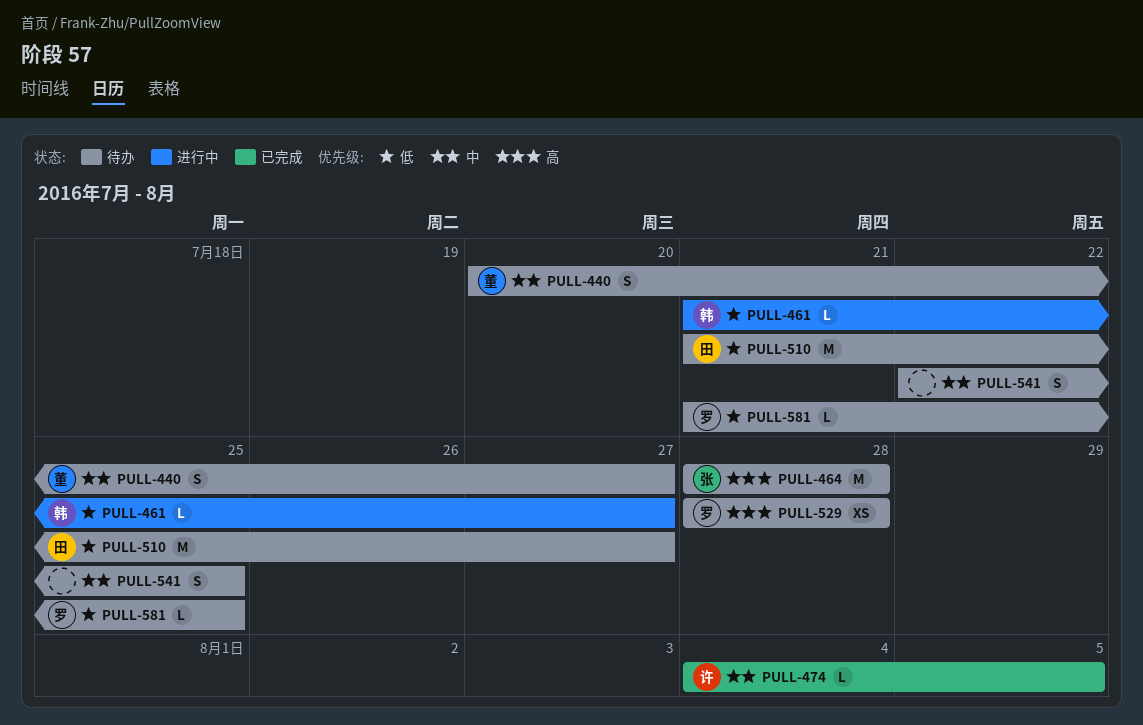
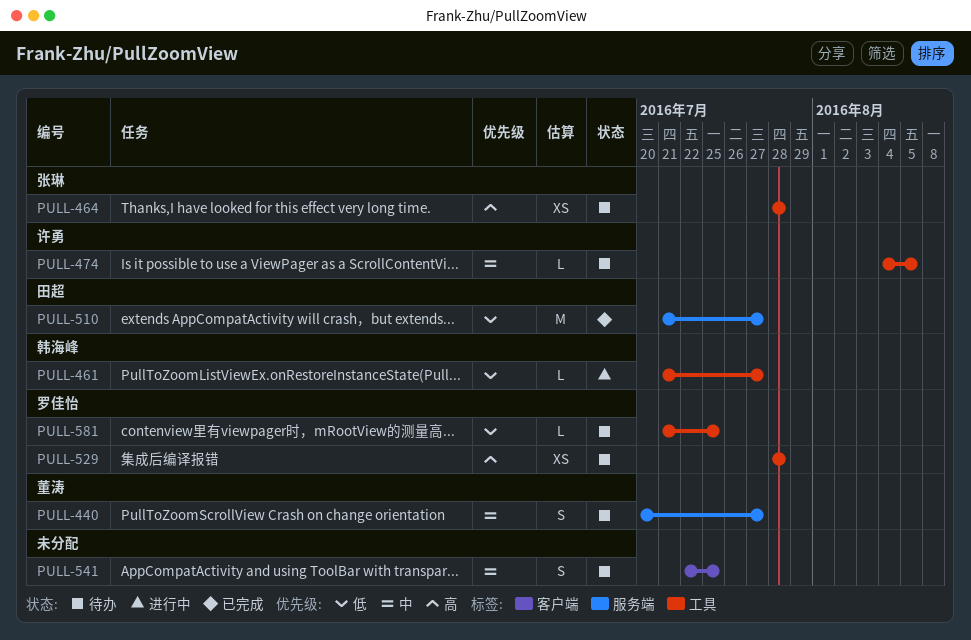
PULL-464, estimate: M -> XS
PULL-474, status: 已完成 -> 待办
PULL-510, status: 待办 -> 已完成

